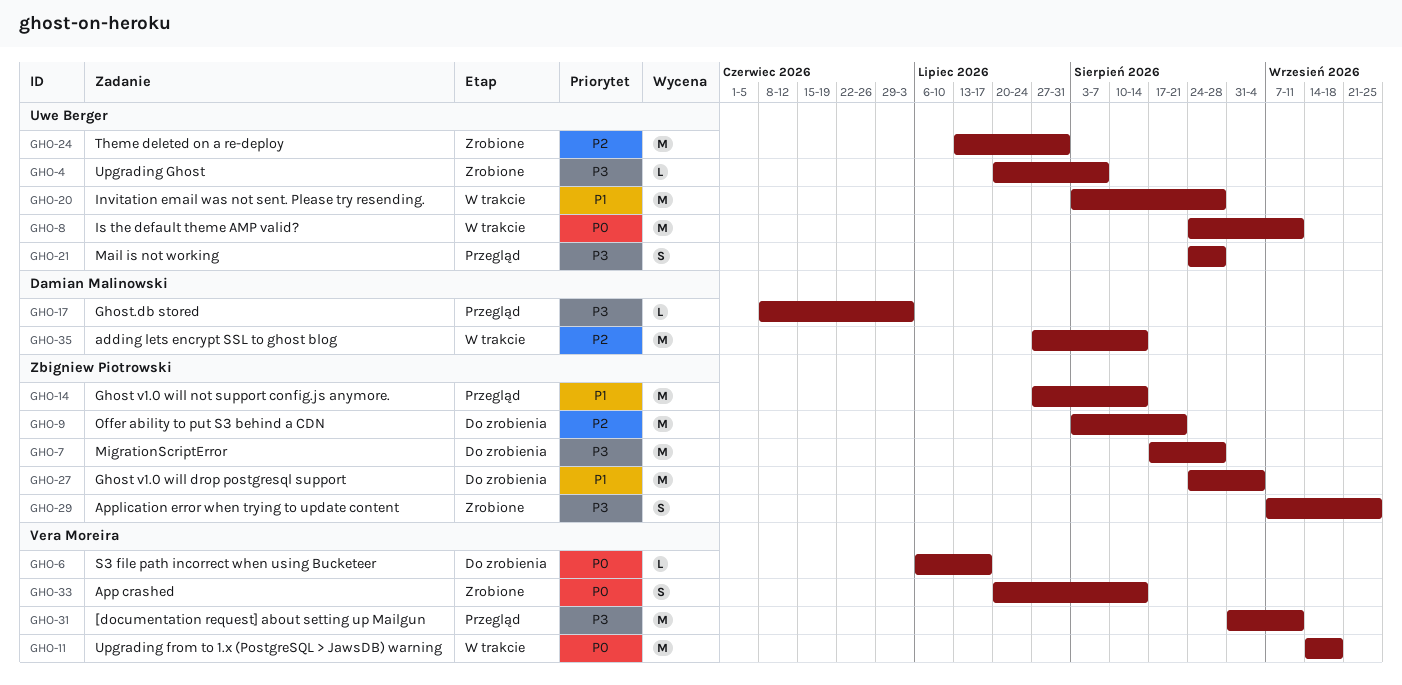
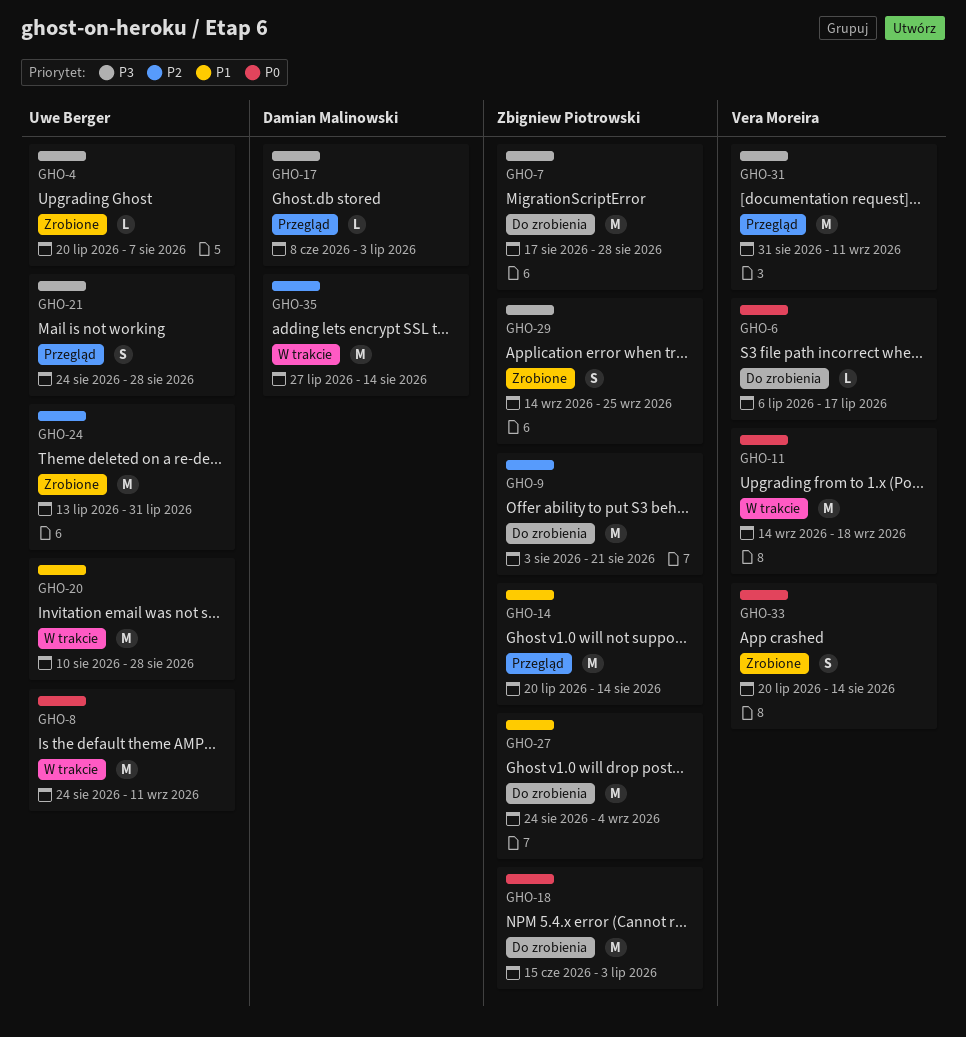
GHO-14, start: Jul 27 -> Jul 20
GHO-18: none -> present
GHO-20, start: Aug 3 -> Aug 10
GHO-29, start: Sep 7 -> Sep 14

